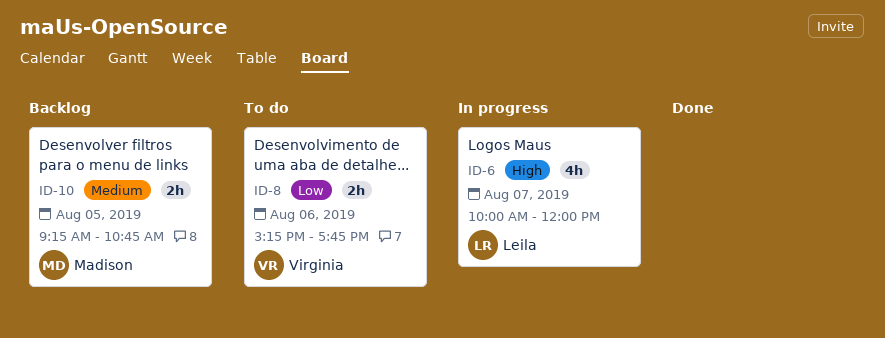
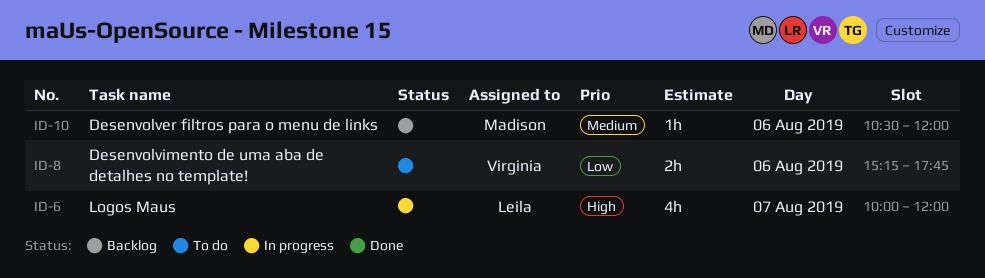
ID-10, estimate: 2h -> 1h
ID-10, day: Aug 5 -> Aug 6
ID-10, begins: 09:15 -> 10:30
ID-10, ends: 10:45 -> 12:00

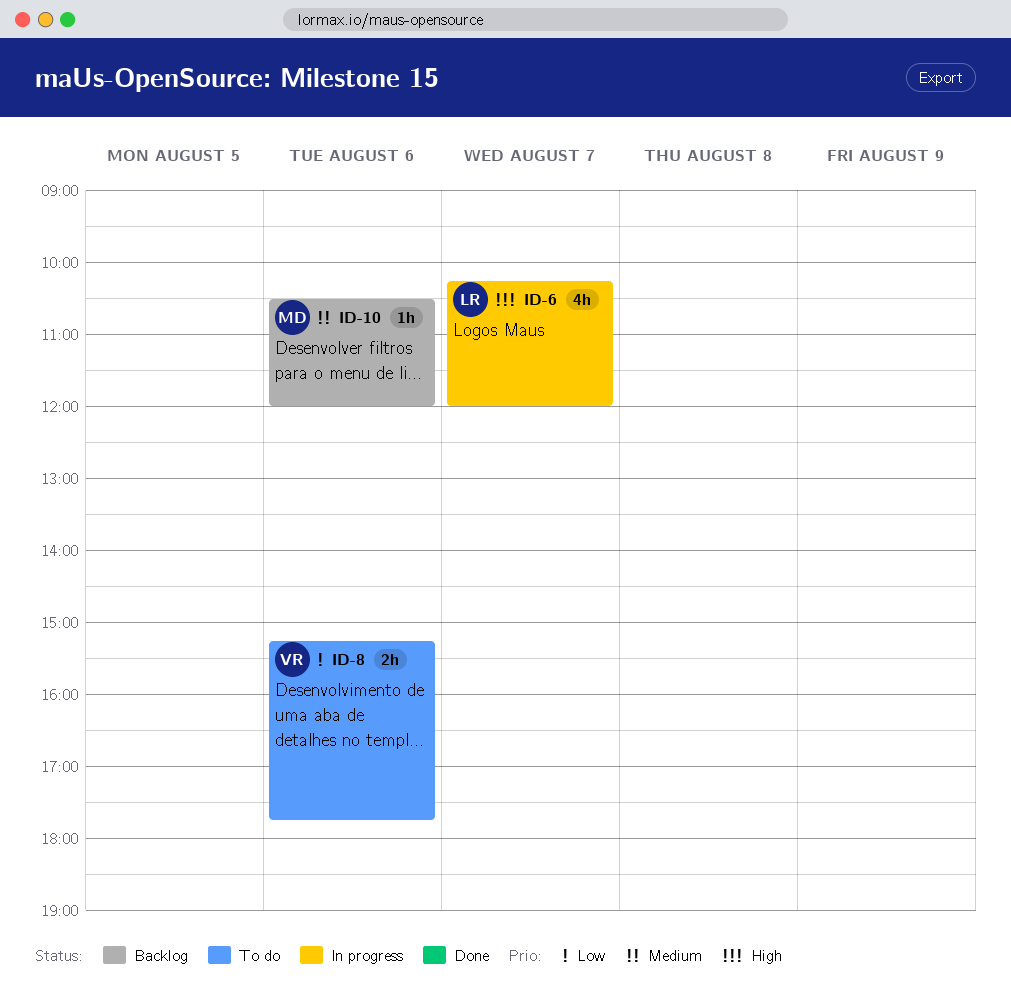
ID-6, begins: 10:00 -> 10:15

